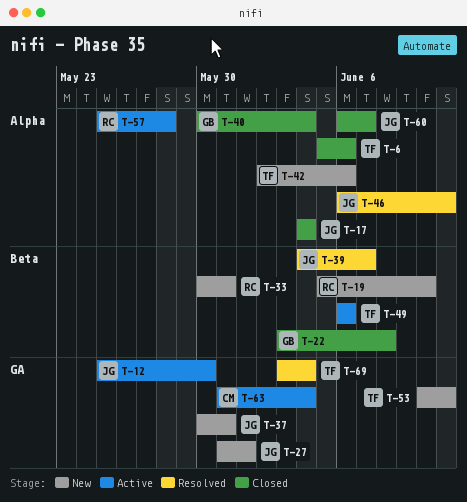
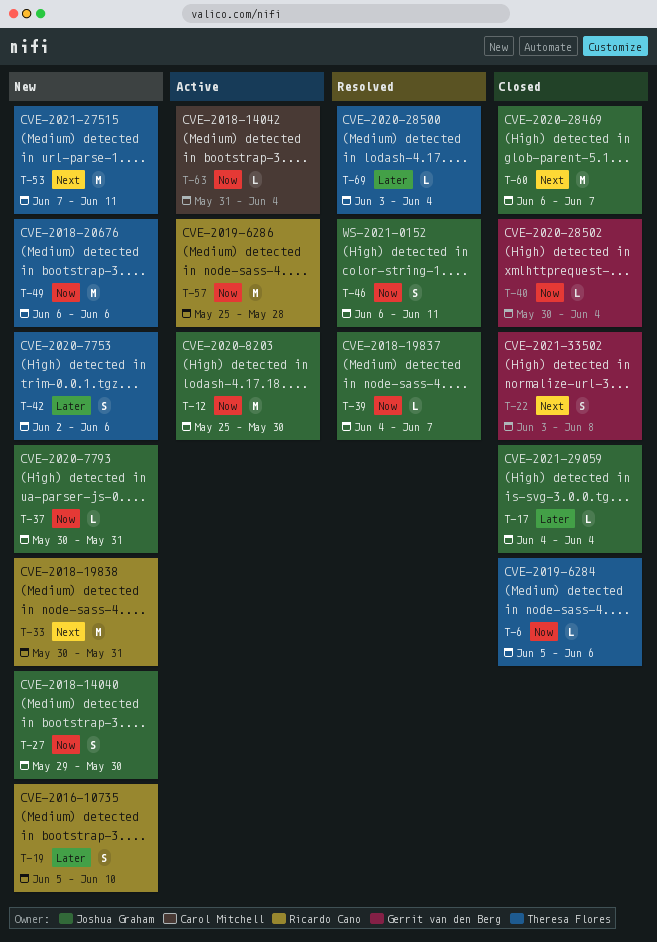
T-27, start: May 31 -> May 29
T-27, due: Jun 1 -> May 30
T-49, status: Active -> New
T-53, start: Jun 10 -> Jun 7

